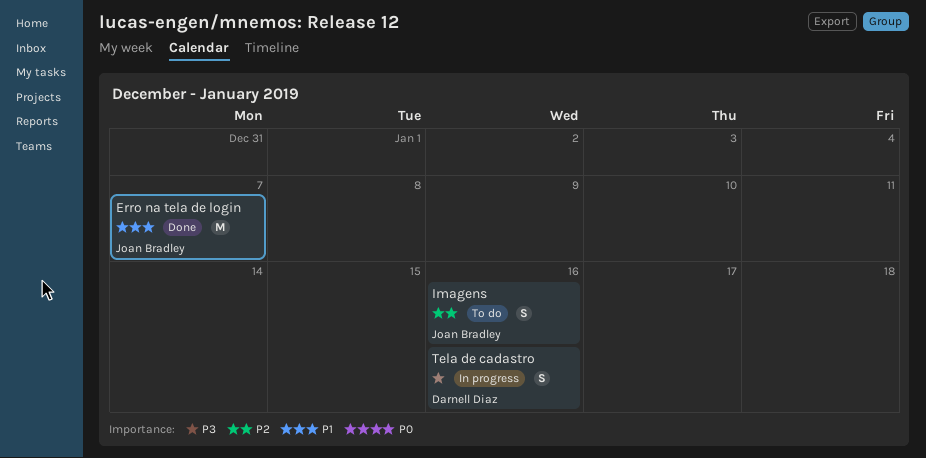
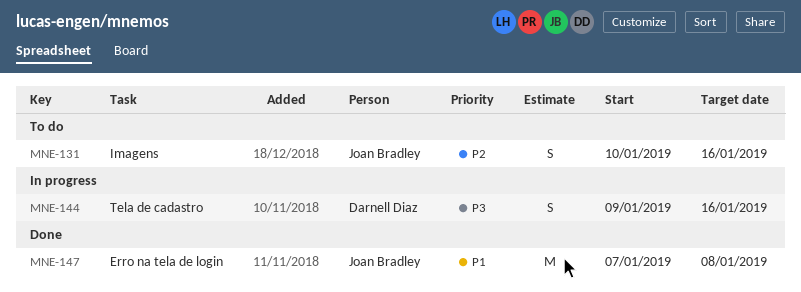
Erro na tela de login, due: Jan 7 -> Jan 8

